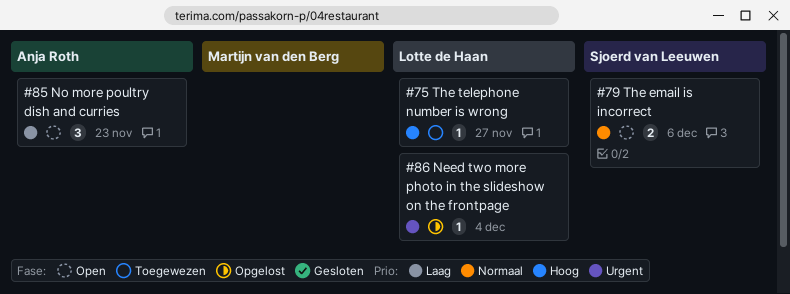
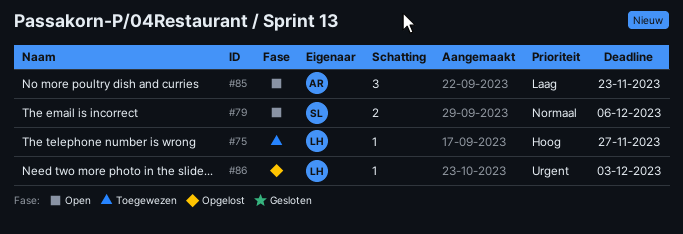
#86, due: Dec 4 -> Dec 3

